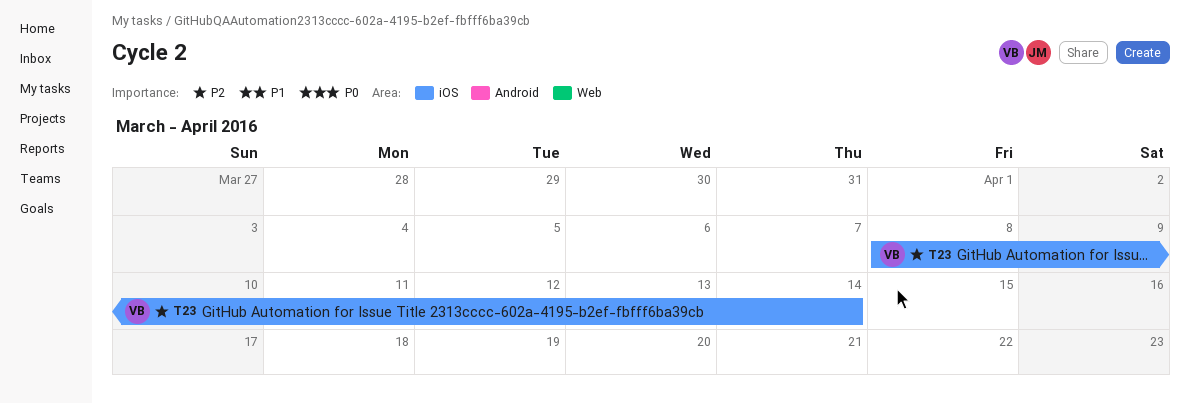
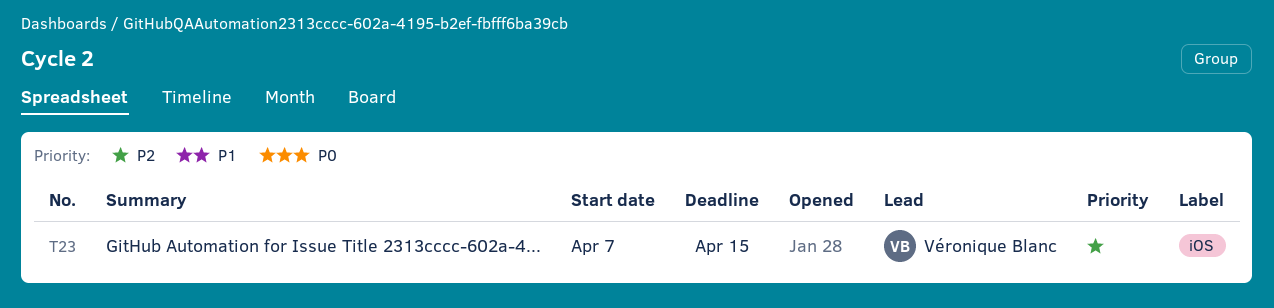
T23, start: Apr 8 -> Apr 7
T23, due: Apr 14 -> Apr 15

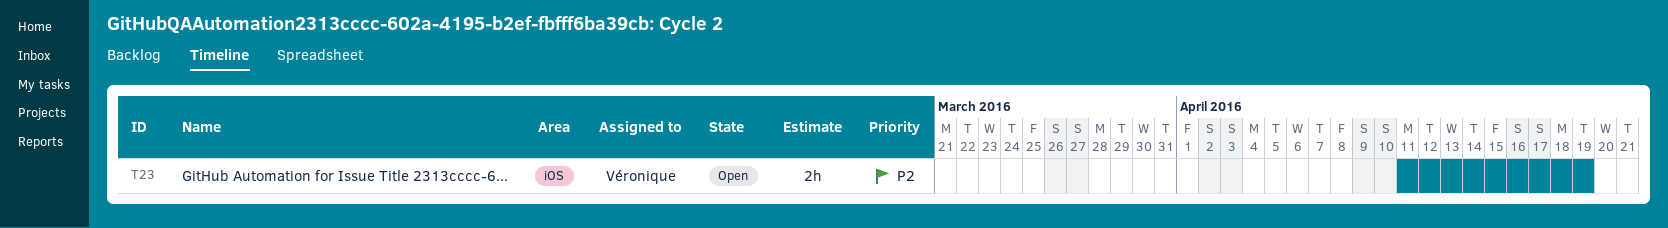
T23, start: Apr 7 -> Apr 11
T23, due: Apr 15 -> Apr 19

